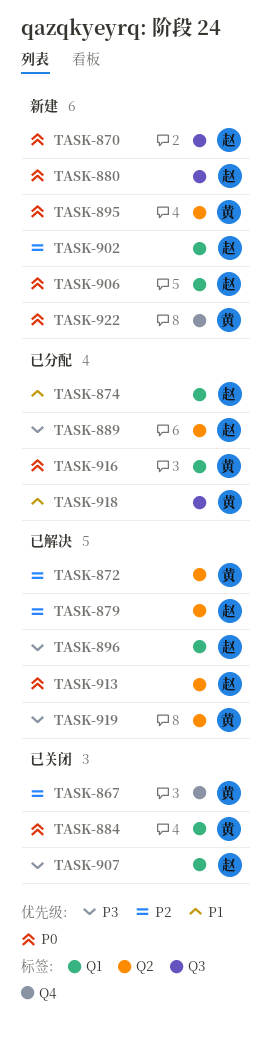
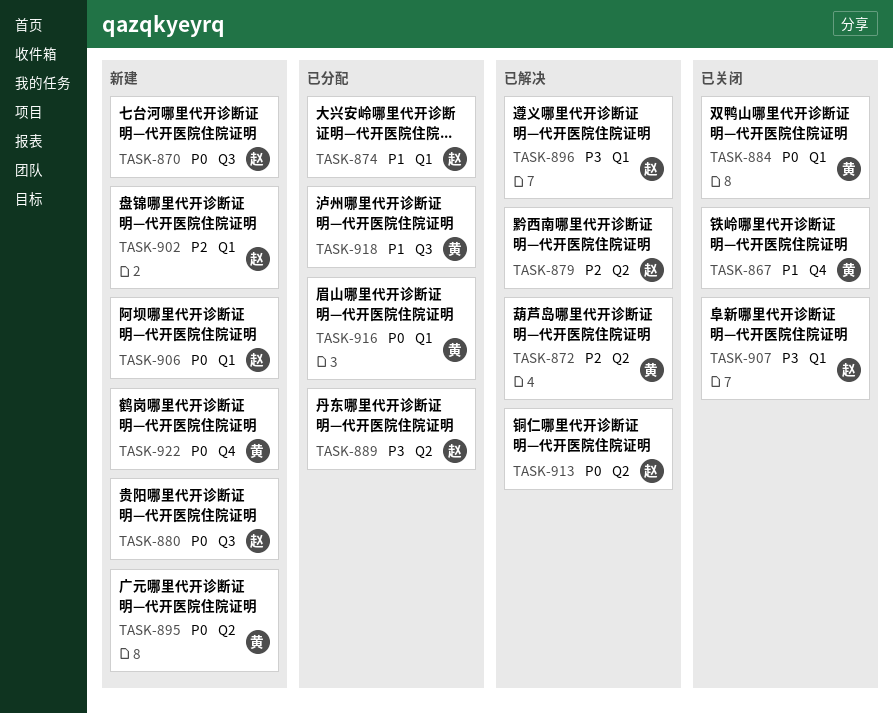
TASK-867, priority: P2 -> P1
TASK-919: present -> none

